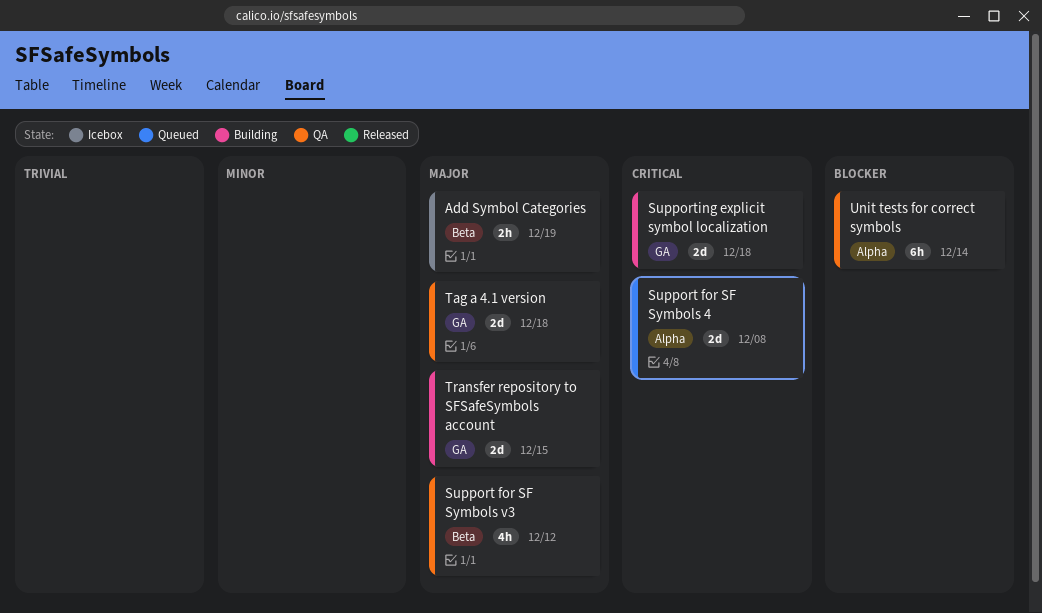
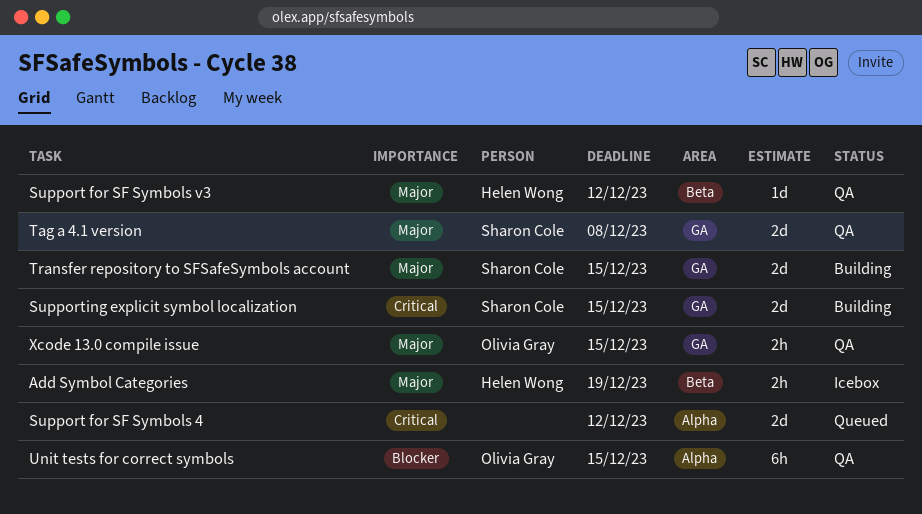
Support for SF Symbols 4, due: Dec 8 -> Dec 12
Support for SF Symbols v3, estimate: 4h -> 1d
Supporting explicit symbol localization, due: Dec 18 -> Dec 15
Tag a 4.1 version, due: Dec 18 -> Dec 8
Unit tests for correct symbols, due: Dec 14 -> Dec 15
Xcode 13.0 compile issue: none -> present

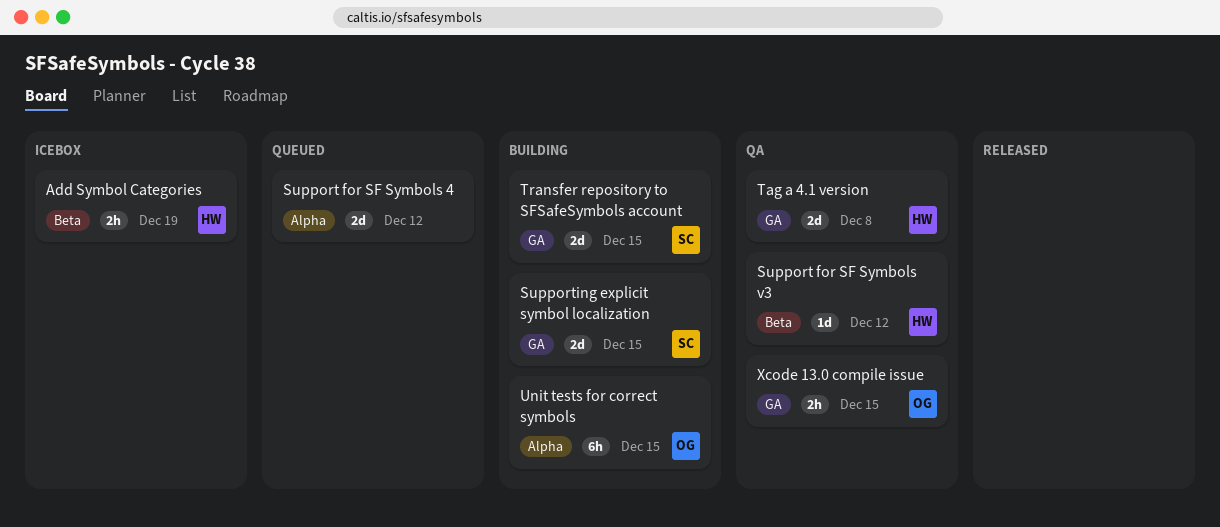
Tag a 4.1 version, owner: Sharon Cole -> Helen Wong
Unit tests for correct symbols, status: QA -> Building

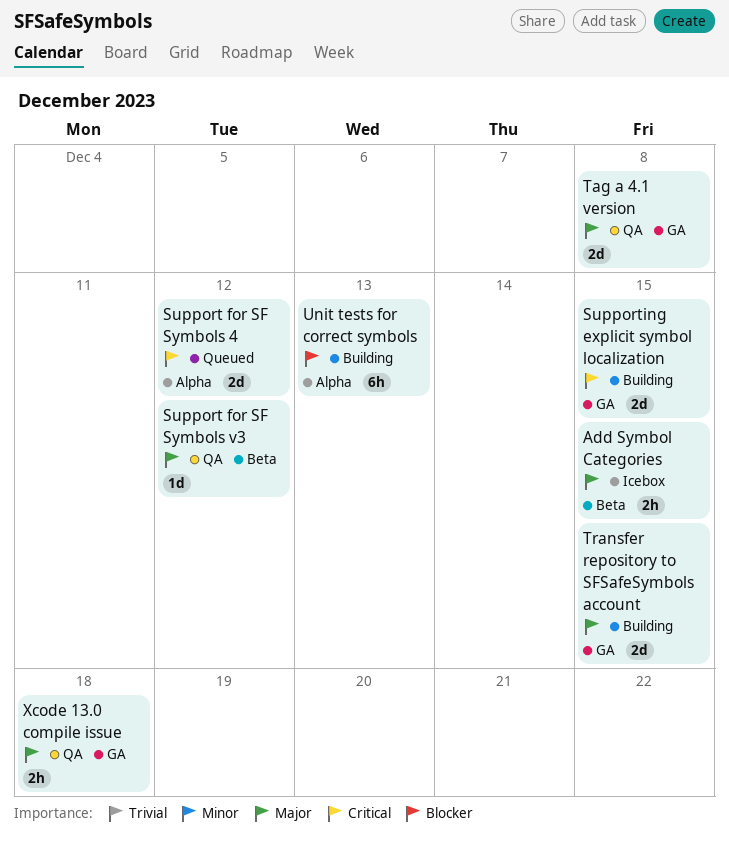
Add Symbol Categories, due: Dec 19 -> Dec 15
Unit tests for correct symbols, due: Dec 15 -> Dec 13
Xcode 13.0 compile issue, due: Dec 15 -> Dec 18

